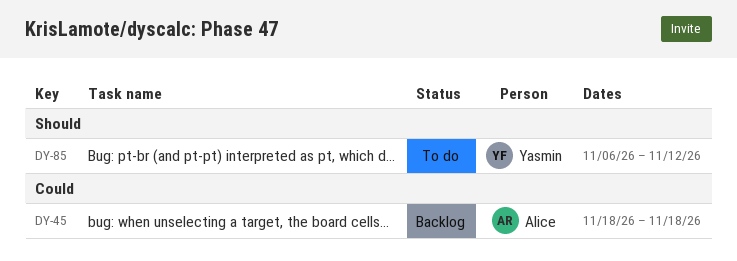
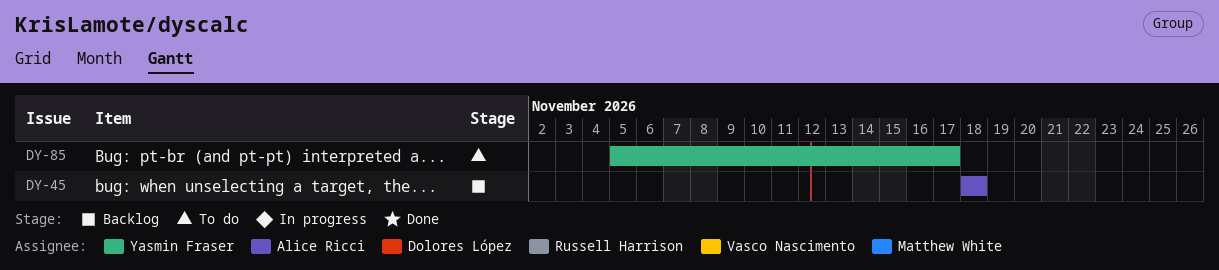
DY-85, start: Nov 6 -> Nov 5
DY-85, due: Nov 12 -> Nov 17

